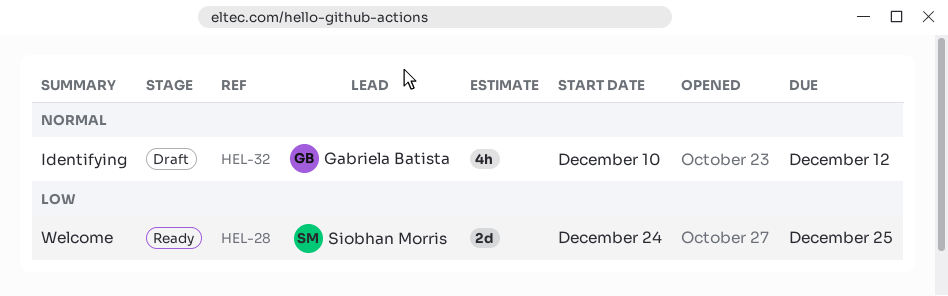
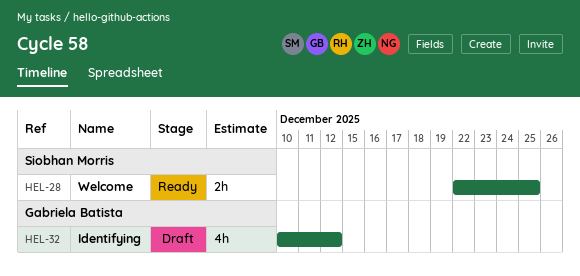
HEL-28, estimate: 2d -> 2h
HEL-28, start: Dec 24 -> Dec 22

